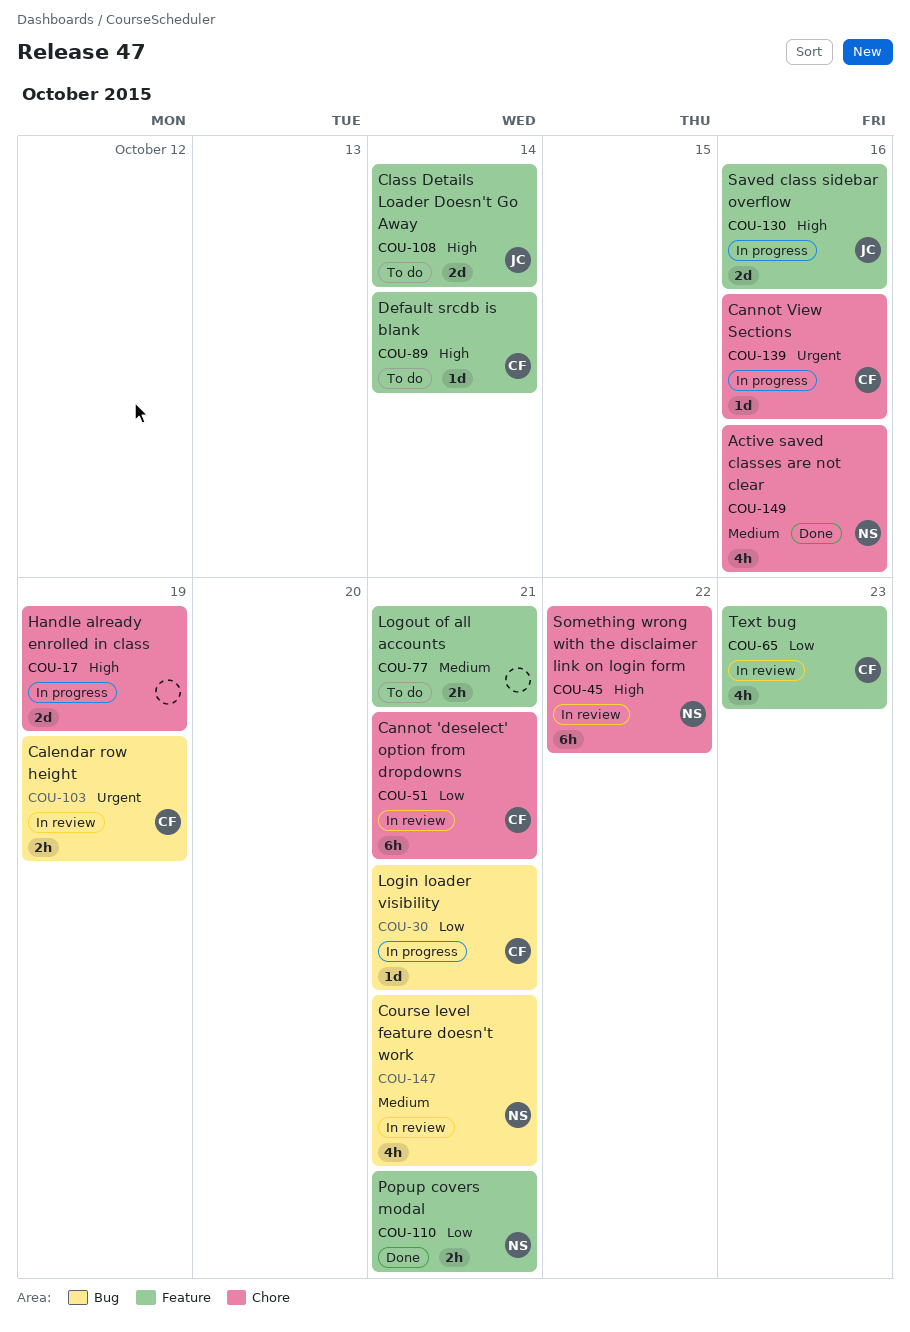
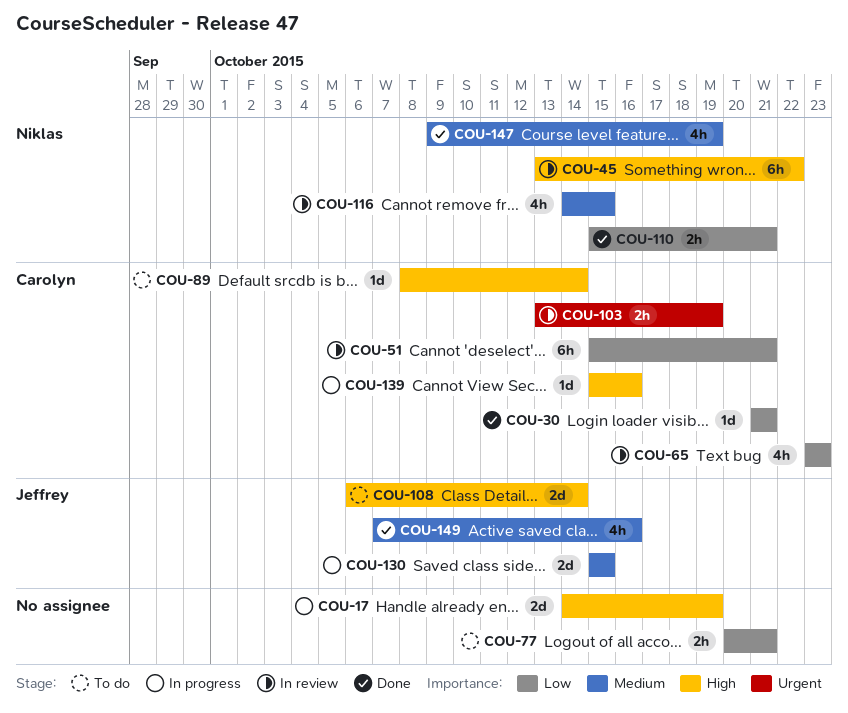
COU-30, status: In progress -> Done
COU-77, priority: Medium -> Low
COU-116: none -> present
COU-130, priority: High -> Medium
COU-130, due: Oct 16 -> Oct 15
COU-139, priority: Urgent -> High
COU-147, status: In review -> Done
COU-147, due: Oct 21 -> Oct 19
COU-149, owner: Niklas -> Jeffrey

